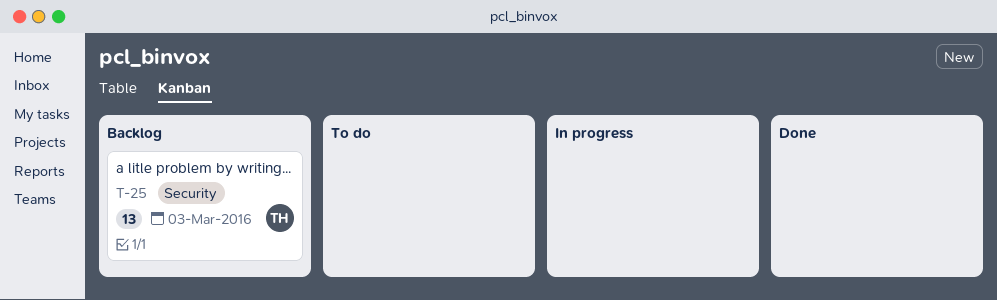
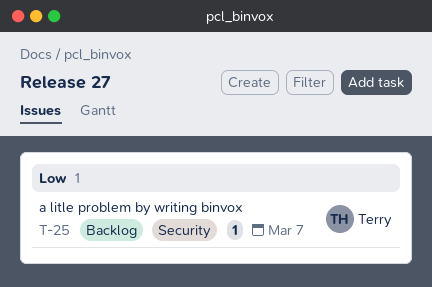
T-25, estimate: 13 -> 1
T-25, due: Mar 3 -> Mar 7

